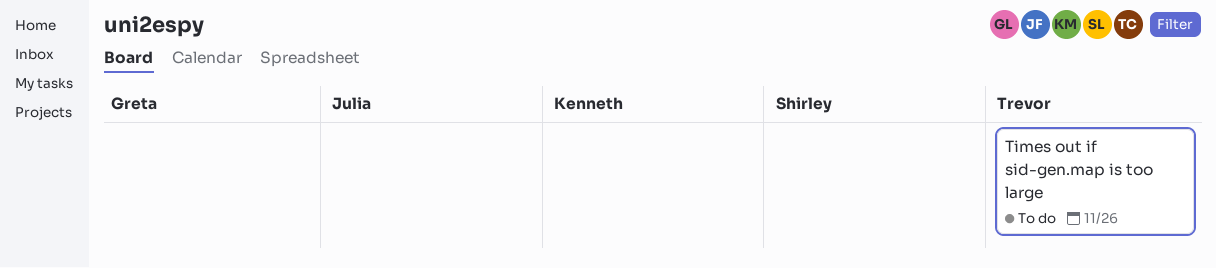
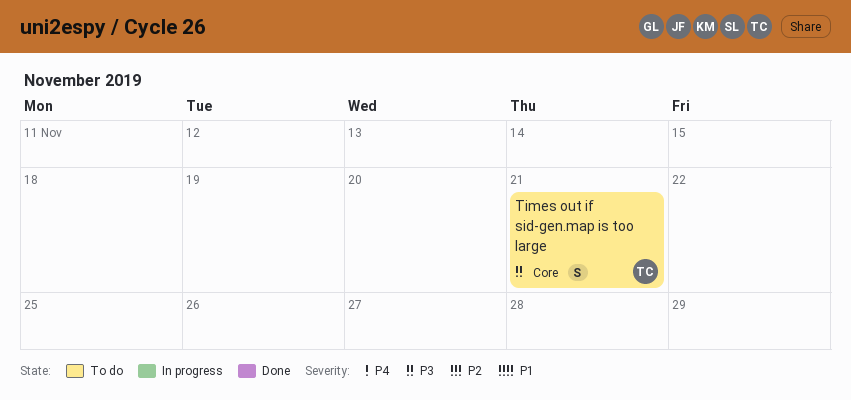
Times out if sid-gen.map is too large, due: Nov 26 -> Nov 21

